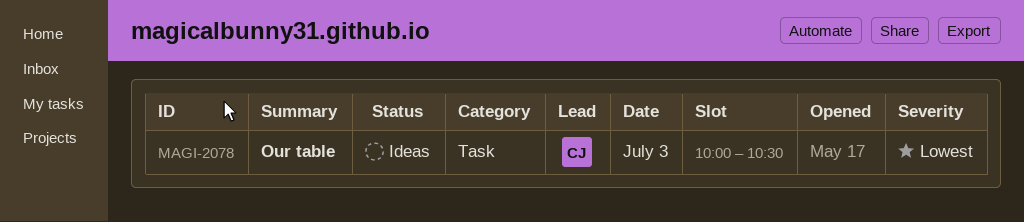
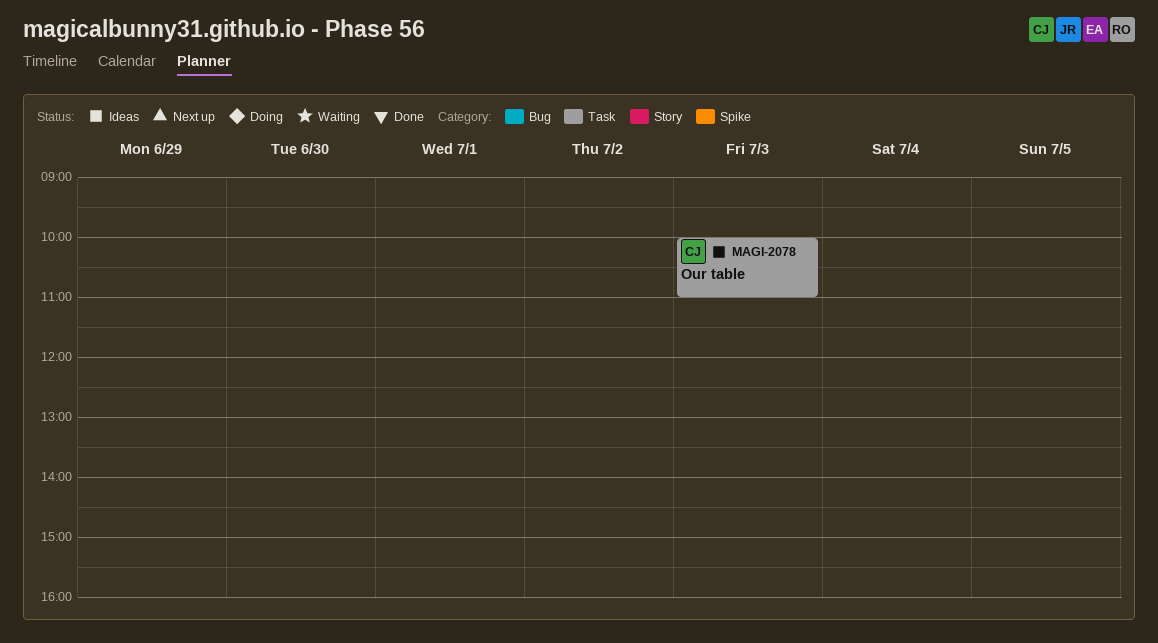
MAGI-2078, ends: 10:30 -> 11:00

